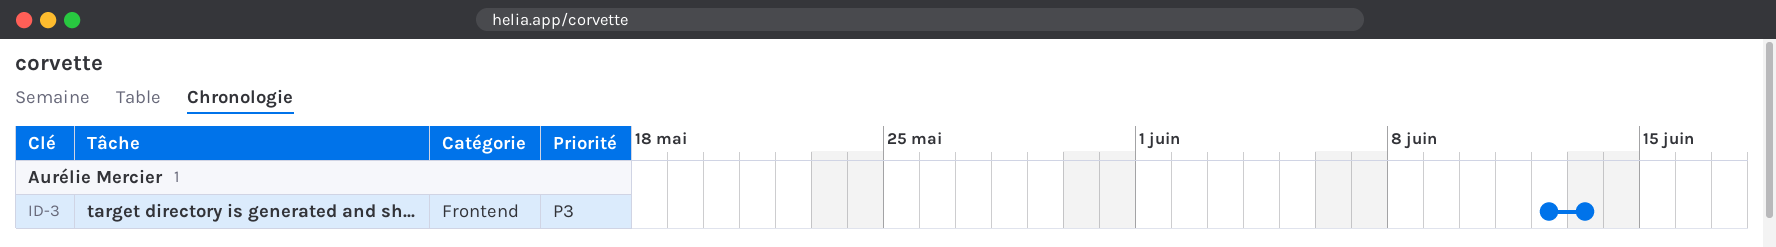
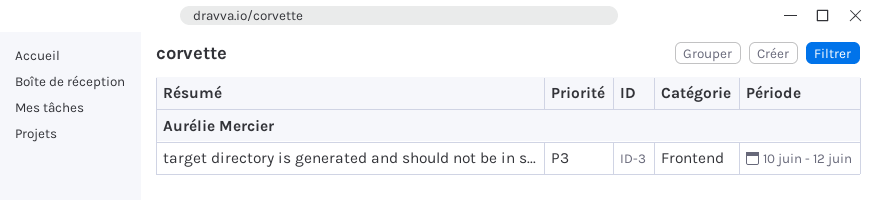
ID-3, start: Jun 12 -> Jun 10
ID-3, due: Jun 13 -> Jun 12

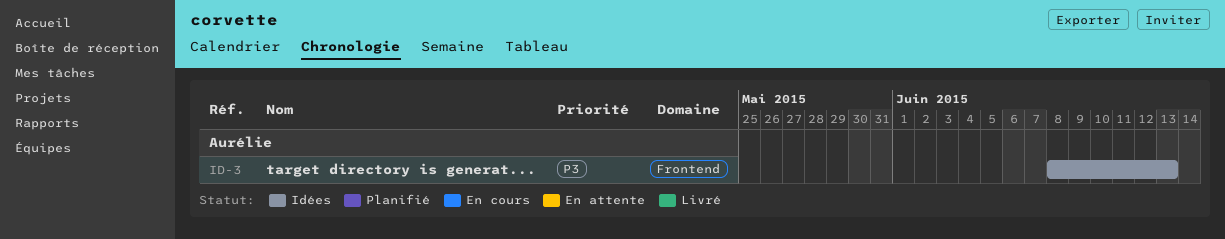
ID-3, start: Jun 10 -> Jun 8
ID-3, due: Jun 12 -> Jun 13

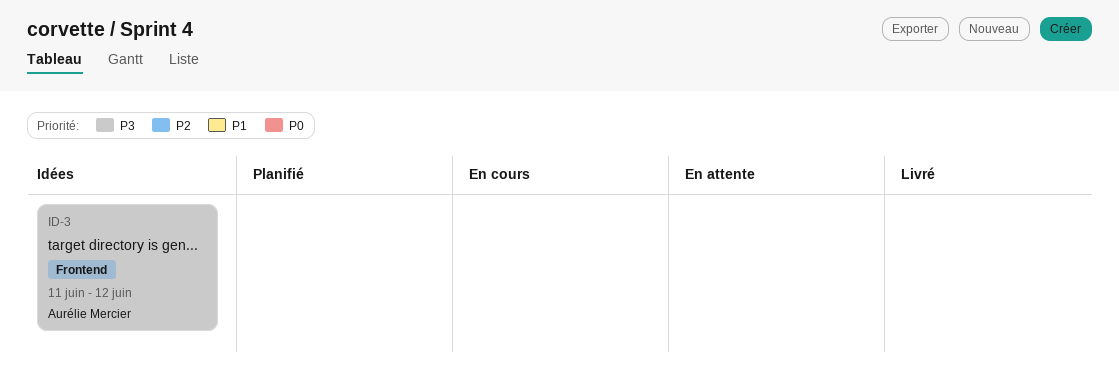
ID-3, start: Jun 8 -> Jun 11
ID-3, due: Jun 13 -> Jun 12

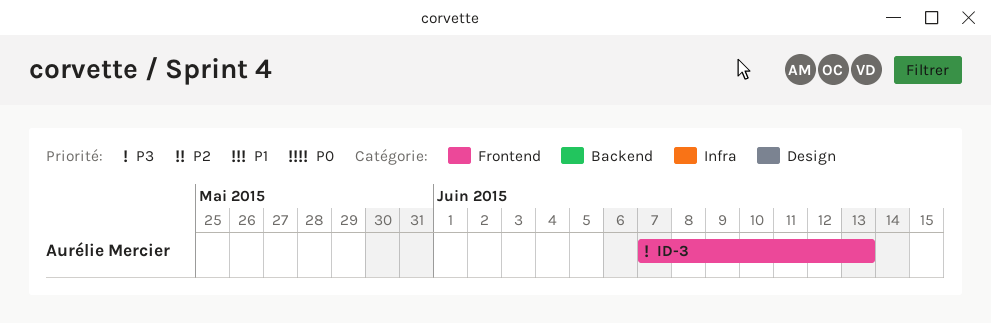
ID-3, start: Jun 11 -> Jun 7
ID-3, due: Jun 12 -> Jun 13

